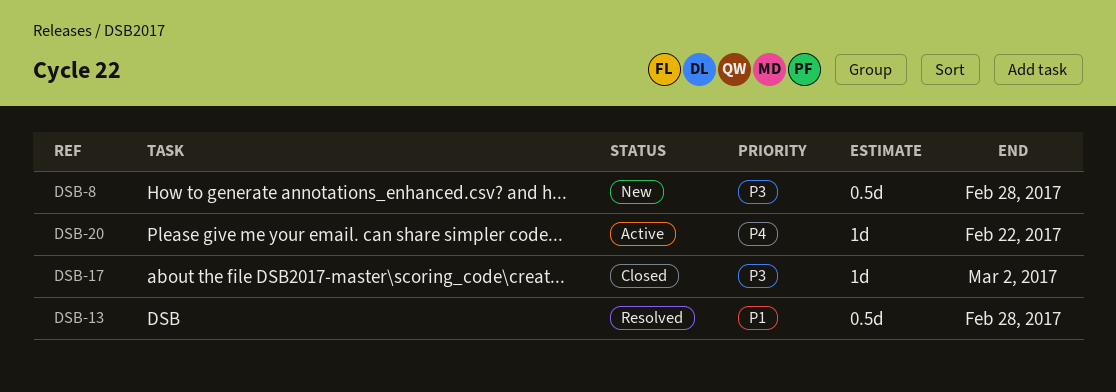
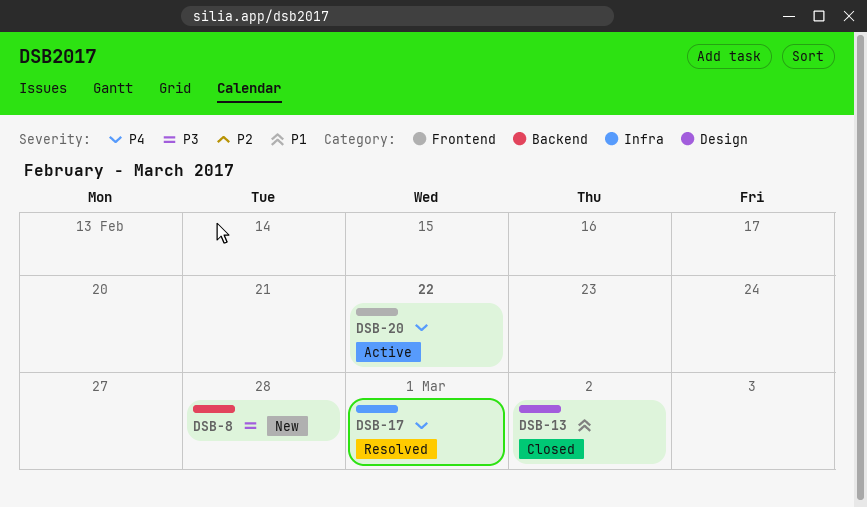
DSB-13, status: Resolved -> Closed
DSB-13, due: Feb 28 -> Mar 2
DSB-17, status: Closed -> Resolved
DSB-17, priority: P3 -> P4
DSB-17, due: Mar 2 -> Mar 1

